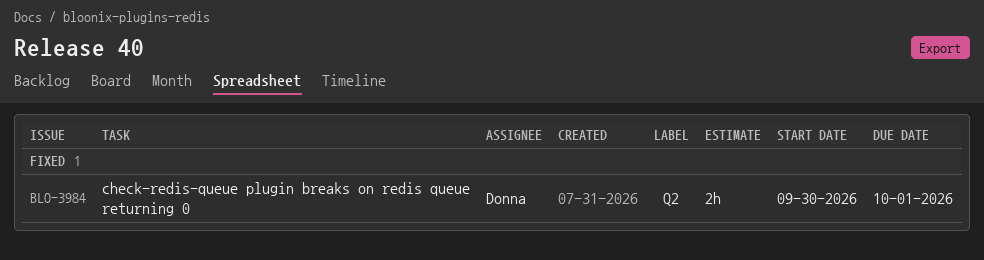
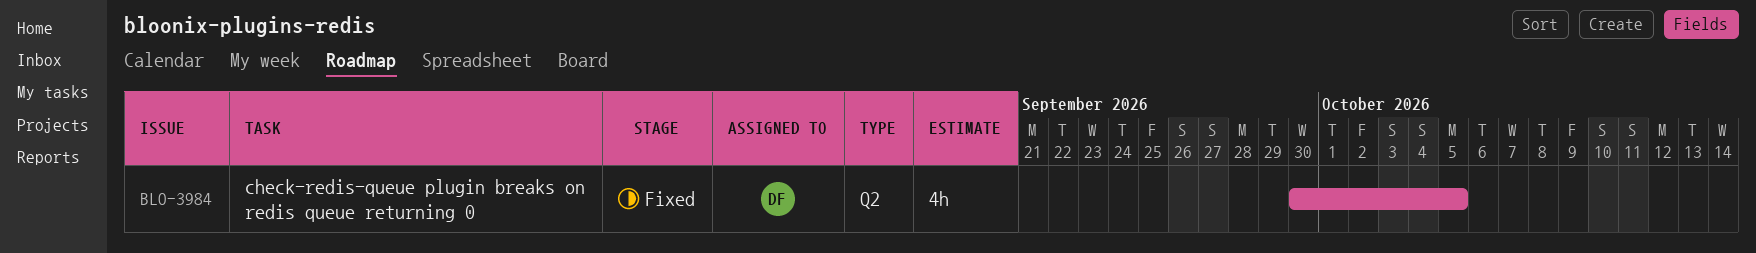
BLO-3984, estimate: 2h -> 4h
BLO-3984, due: Oct 1 -> Oct 5

